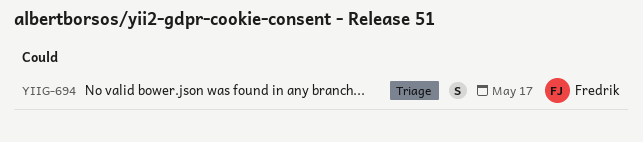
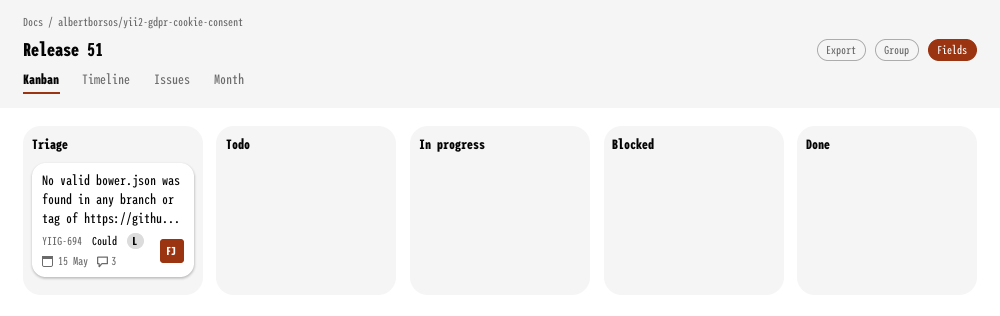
YIIG-694, estimate: S -> L
YIIG-694, due: May 17 -> May 15

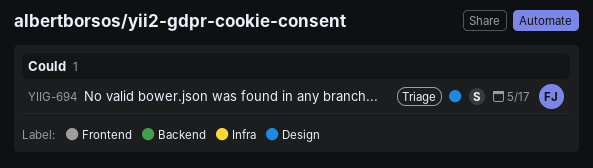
YIIG-694, estimate: L -> S
YIIG-694, due: May 15 -> May 17

